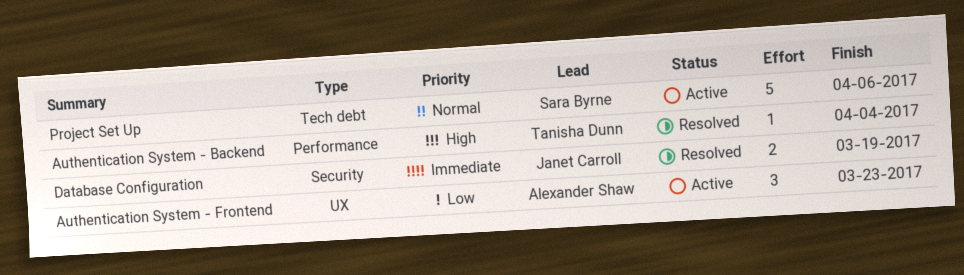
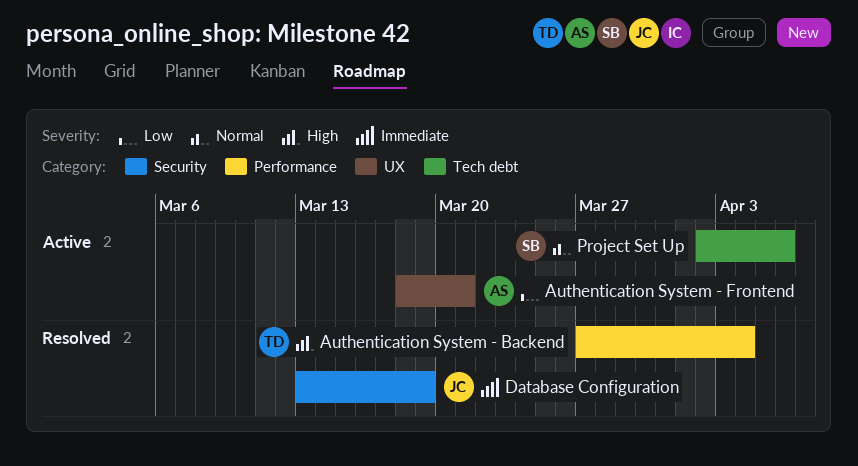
Authentication System - Frontend, due: Mar 23 -> Mar 21

